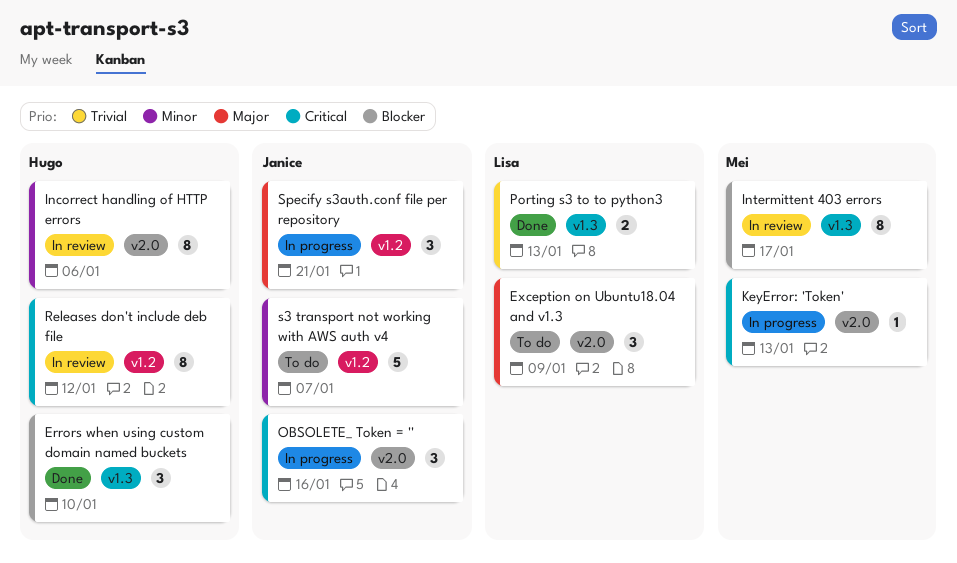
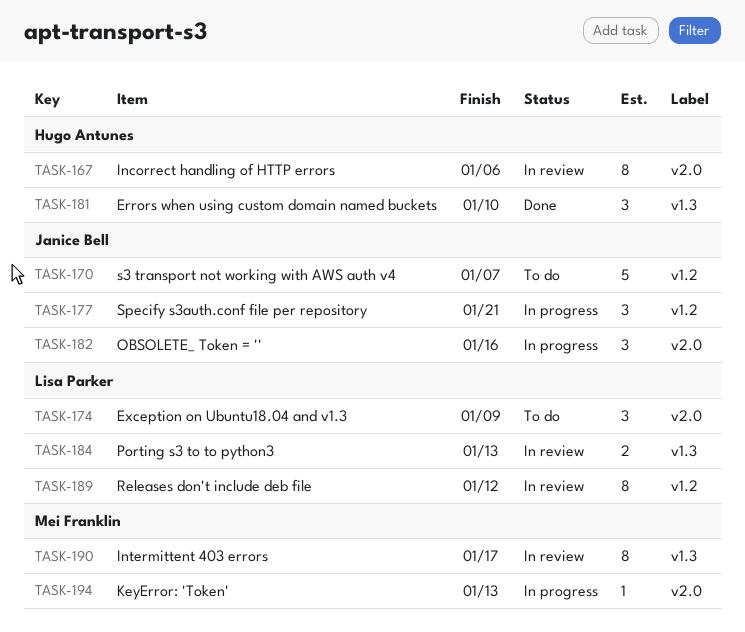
Porting s3 to to python3, status: Done -> In review
Releases don't include deb file, owner: Hugo Antunes -> Lisa Parker

